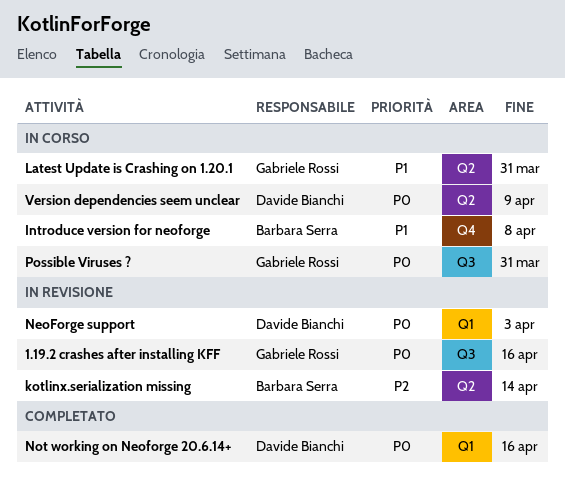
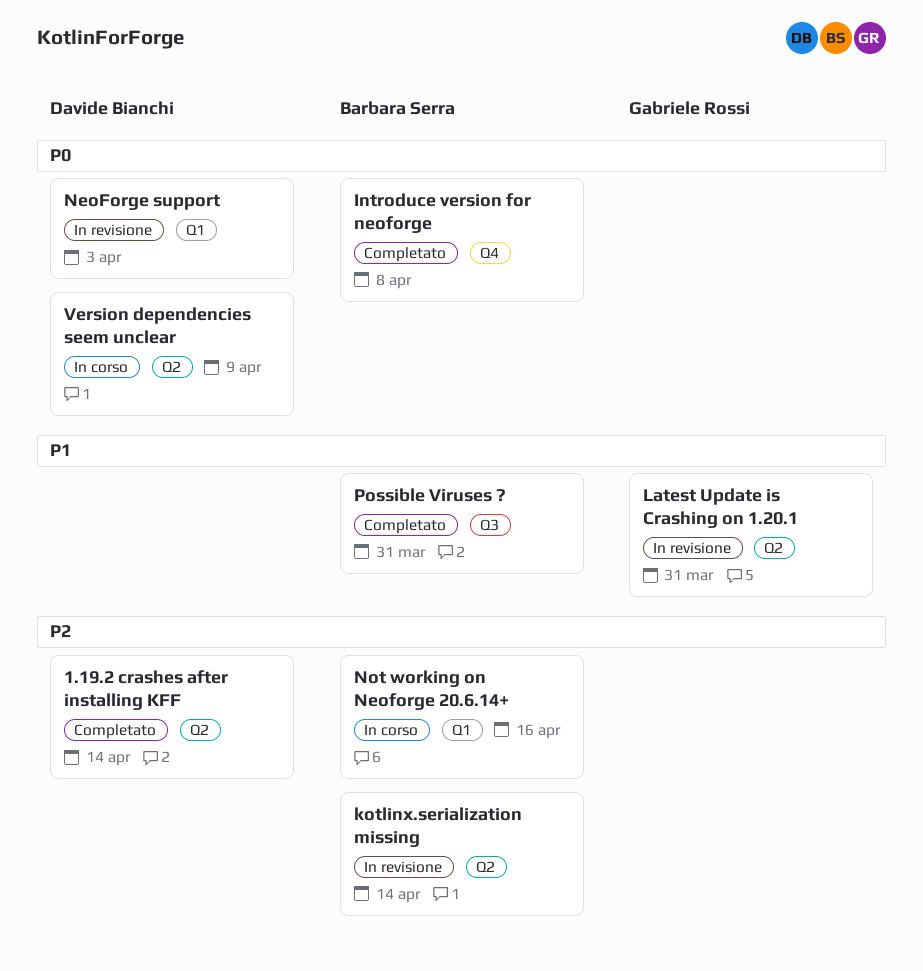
1.19.2 crashes after installing KFF, status: In revisione -> Completato
1.19.2 crashes after installing KFF, owner: Gabriele Rossi -> Davide Bianchi
1.19.2 crashes after installing KFF, priority: P0 -> P2
1.19.2 crashes after installing KFF, label: Q3 -> Q2
1.19.2 crashes after installing KFF, due: Apr 16 -> Apr 14
Introduce version for neoforge, status: In corso -> Completato
Introduce version for neoforge, priority: P1 -> P0
Latest Update is Crashing on 1.20.1, status: In corso -> In revisione
Not working on Neoforge 20.6.14+, status: Completato -> In corso
Not working on Neoforge 20.6.14+, owner: Davide Bianchi -> Barbara Serra
Not working on Neoforge 20.6.14+, priority: P0 -> P2
Possible Viruses ?, status: In corso -> Completato
Possible Viruses ?, owner: Gabriele Rossi -> Barbara Serra
Possible Viruses ?, priority: P0 -> P1

